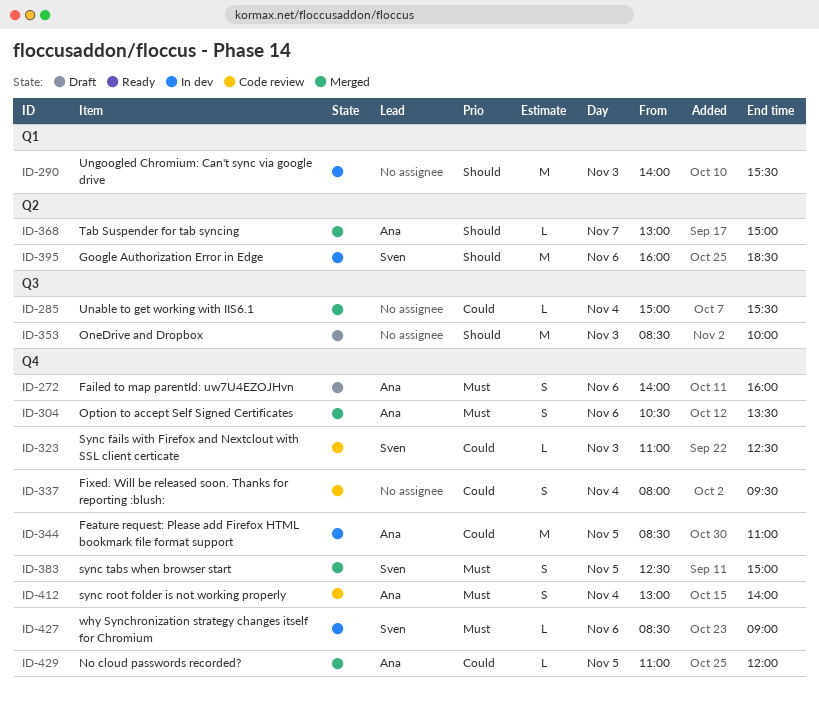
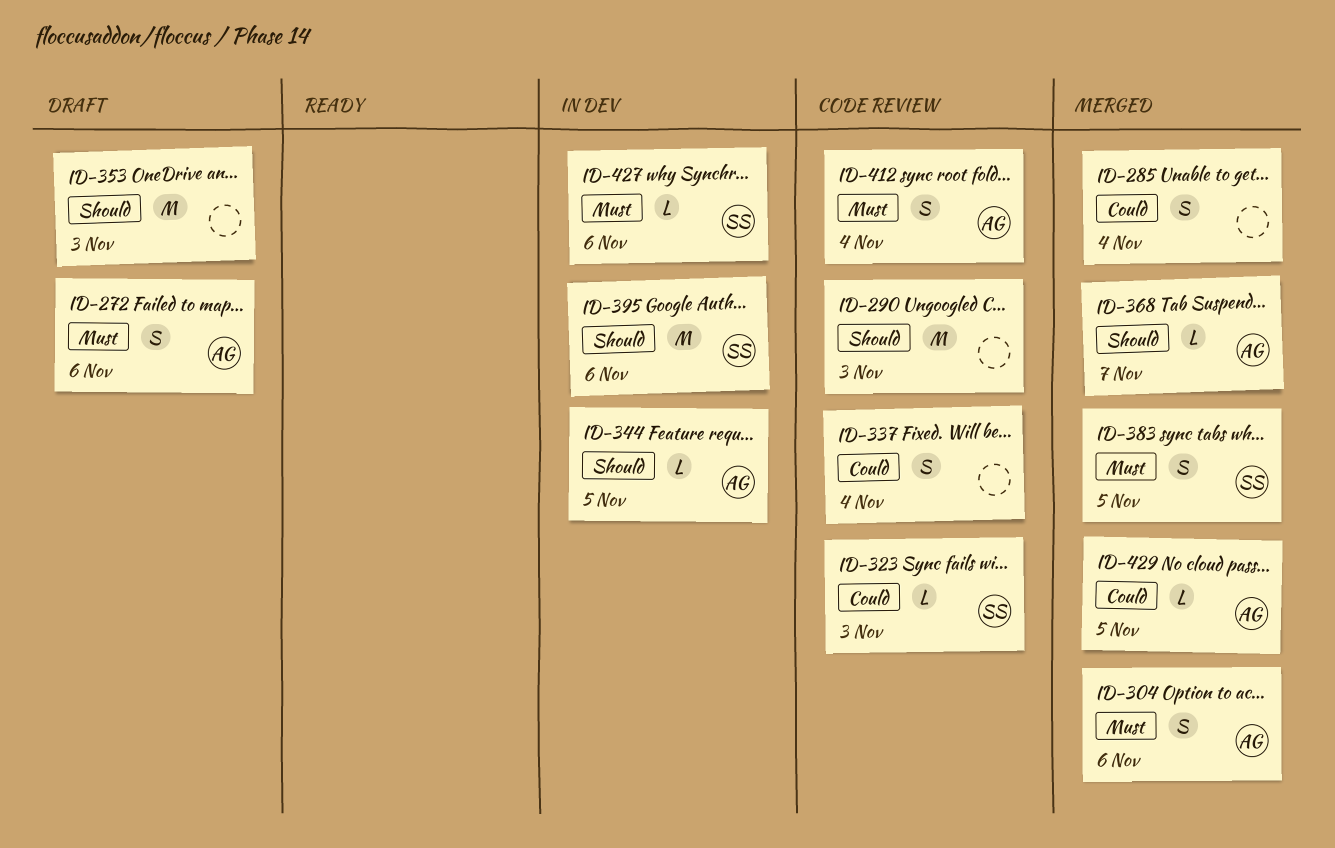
ID-285, estimate: L -> S
ID-290, status: In dev -> Code review
ID-344, priority: Could -> Should
ID-344, estimate: M -> L

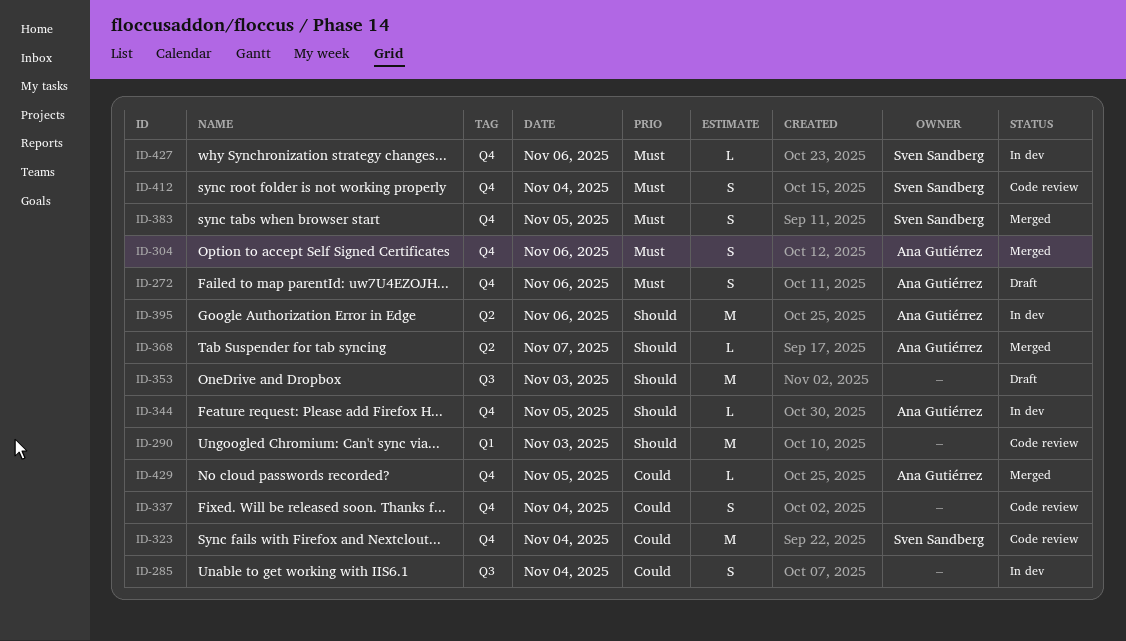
ID-285, status: Merged -> In dev
ID-323, estimate: L -> M
ID-323, day: Nov 3 -> Nov 4
ID-395, owner: Sven Sandberg -> Ana Gutiérrez
ID-412, owner: Ana Gutiérrez -> Sven Sandberg

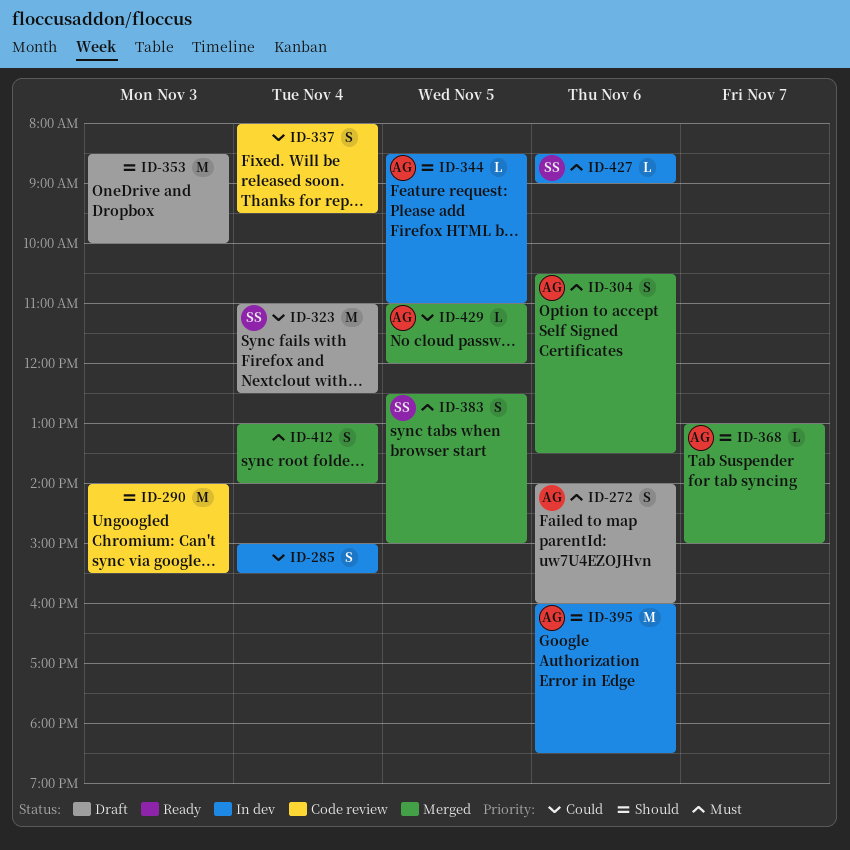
ID-323, status: Code review -> Draft
ID-412, status: Code review -> Merged
ID-412, owner: Sven Sandberg -> none

